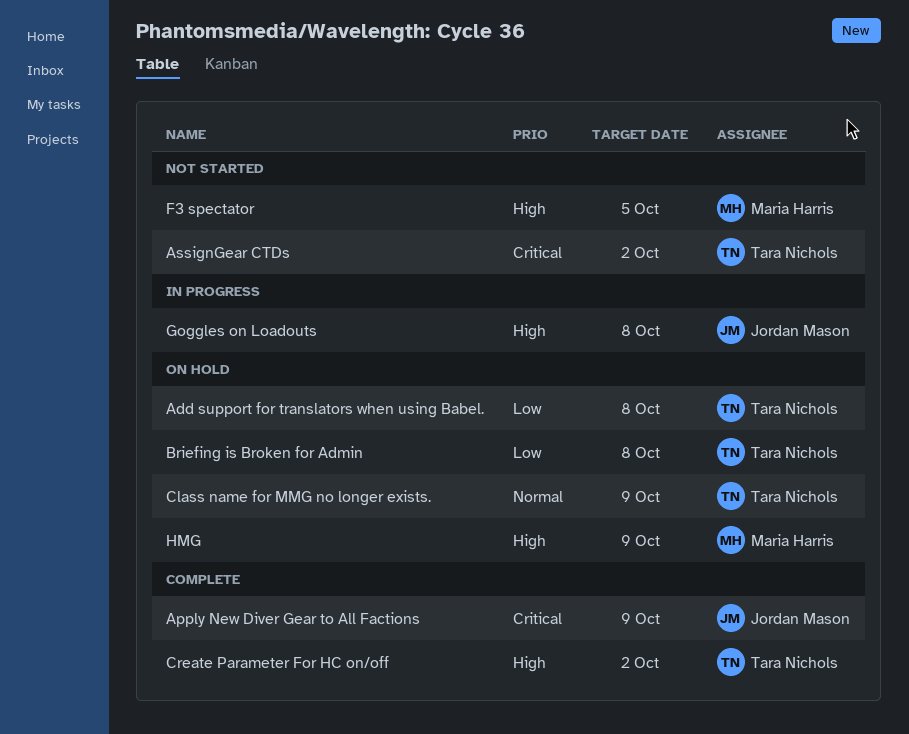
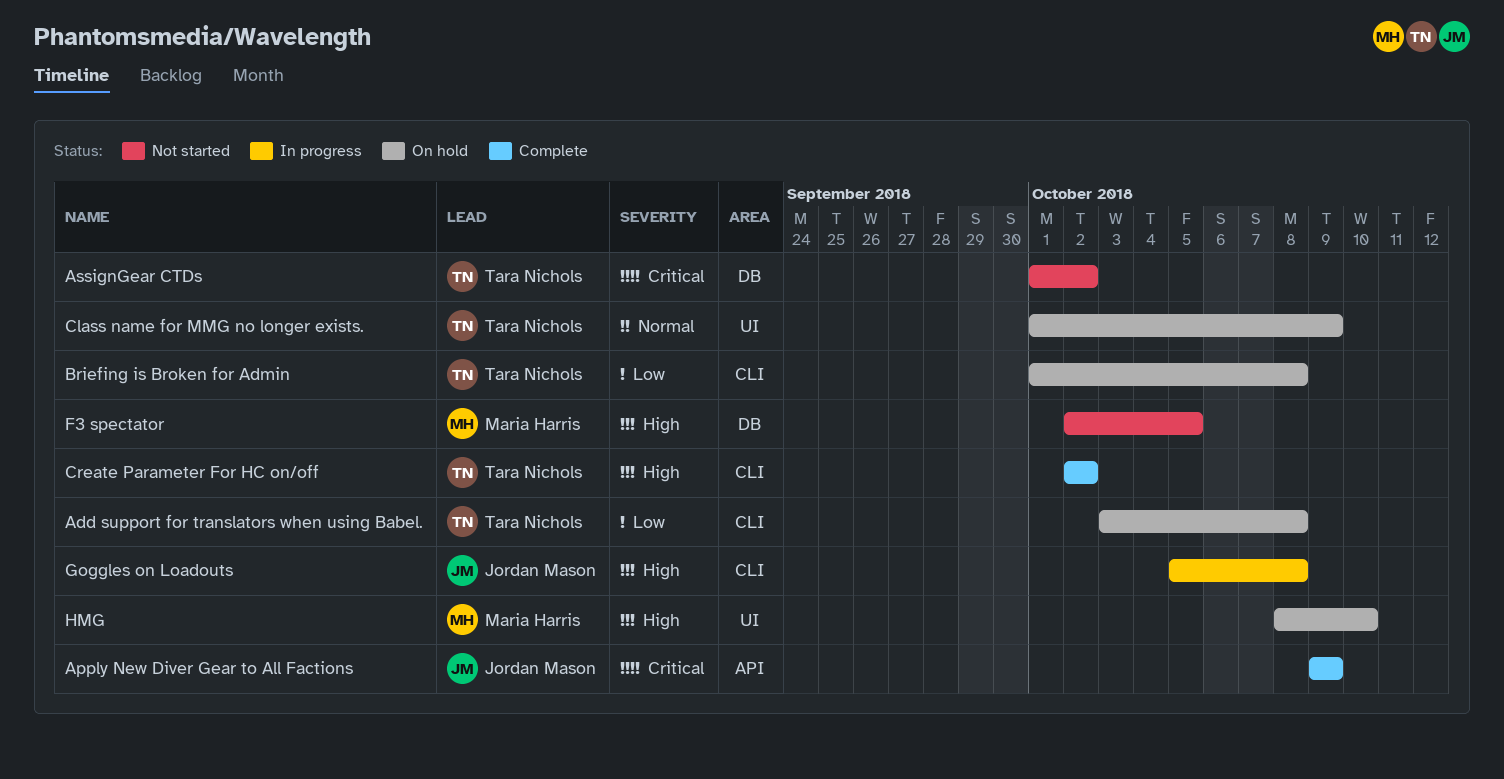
HMG, due: Oct 9 -> Oct 10

